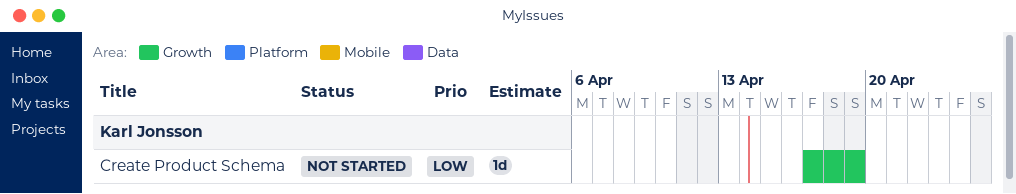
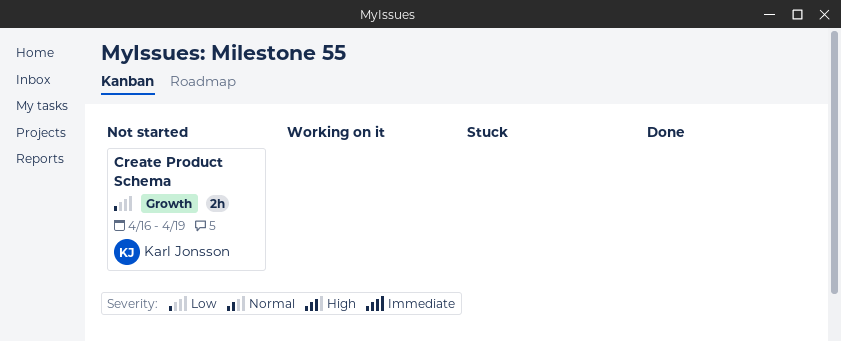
Create Product Schema, estimate: 1d -> 2h
Create Product Schema, start: Apr 17 -> Apr 16

